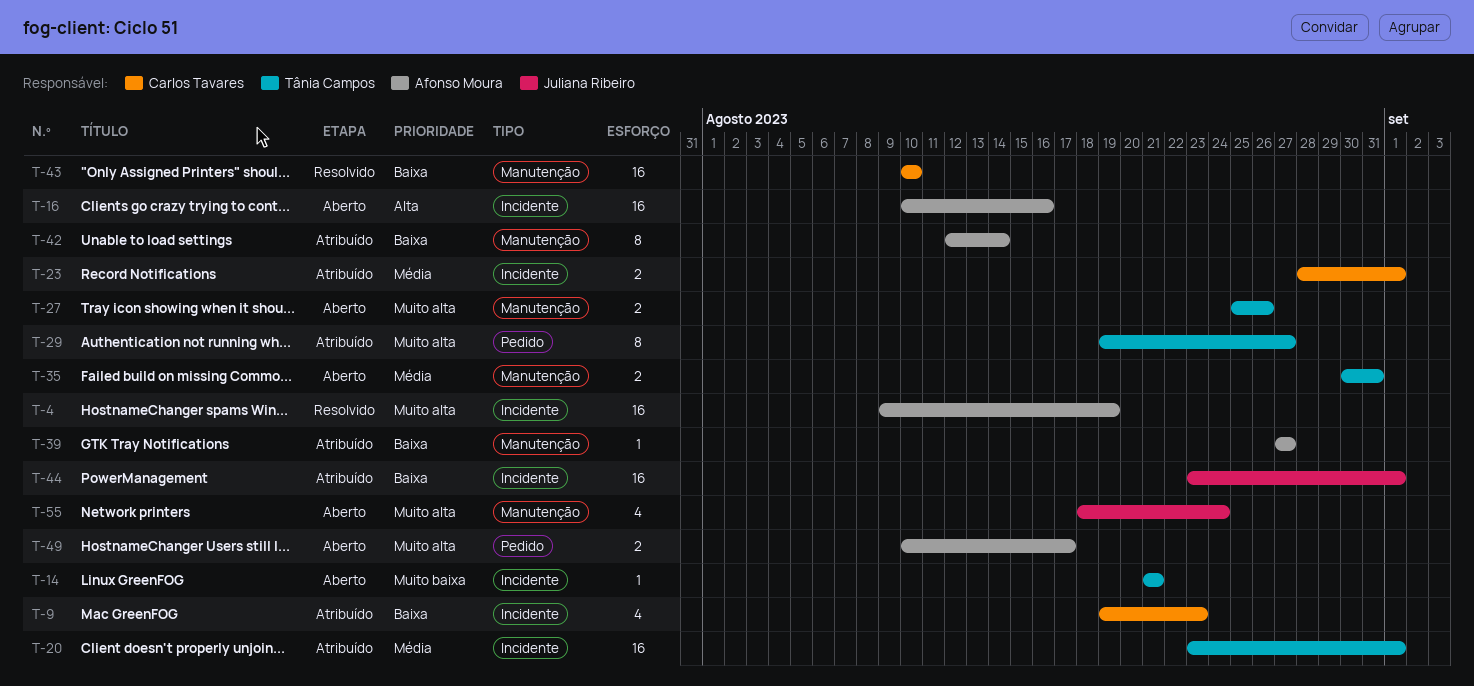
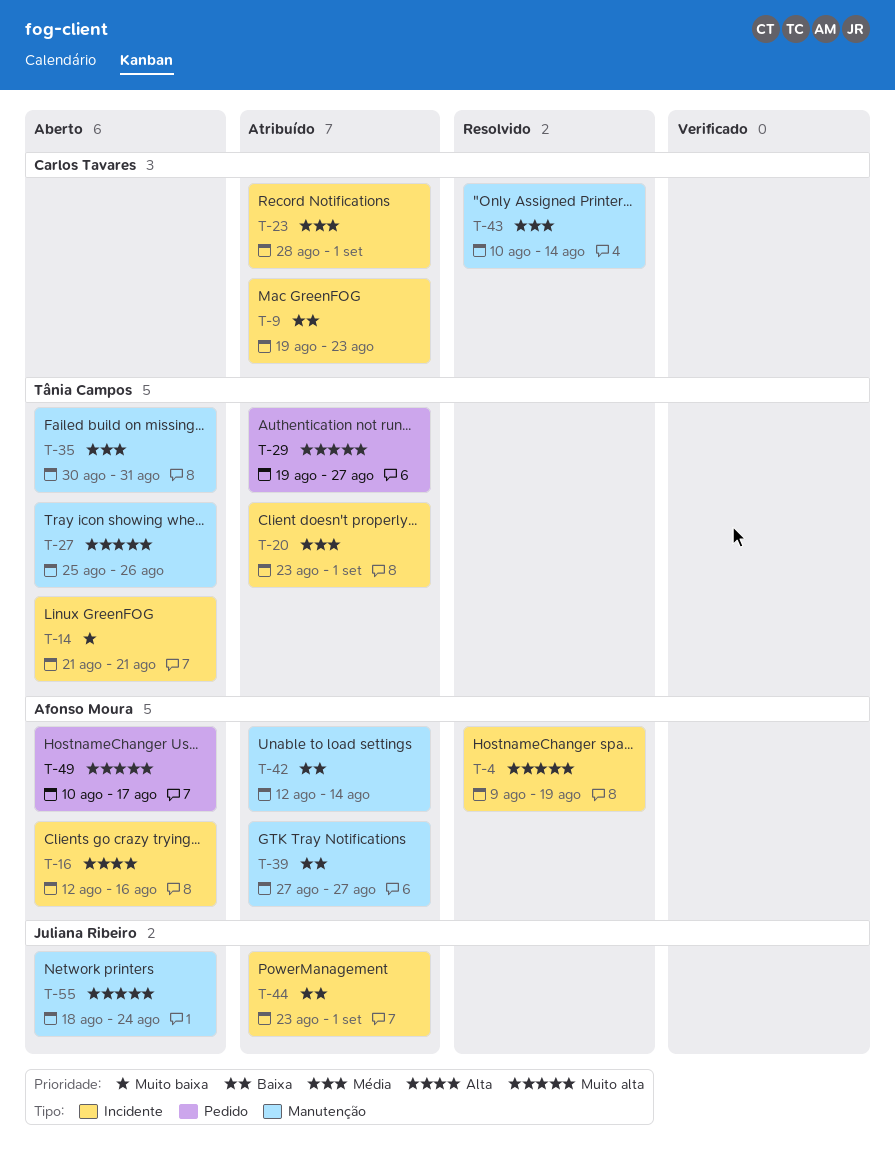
T-16, start: Aug 10 -> Aug 12
T-43, priority: Baixa -> Média
T-43, due: Aug 10 -> Aug 14

